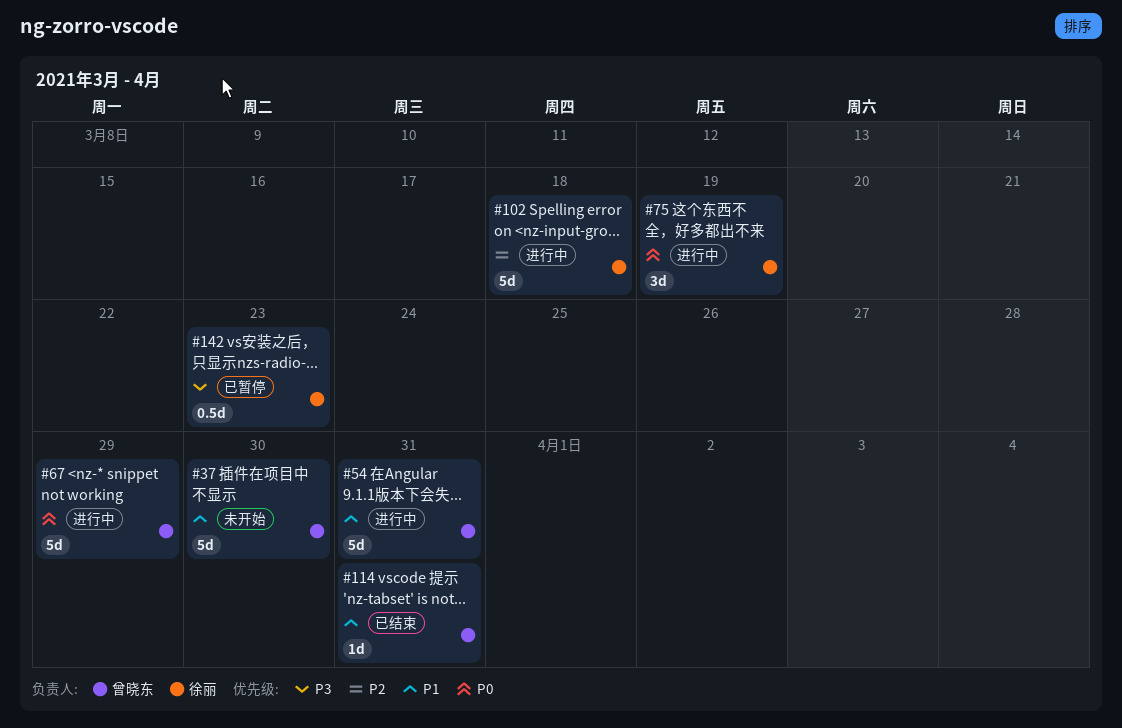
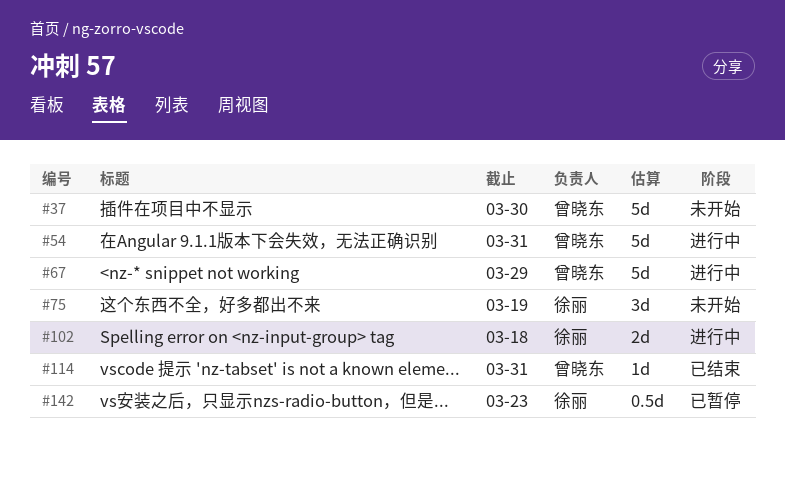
#75, status: 进行中 -> 未开始
#102, estimate: 5d -> 2d

